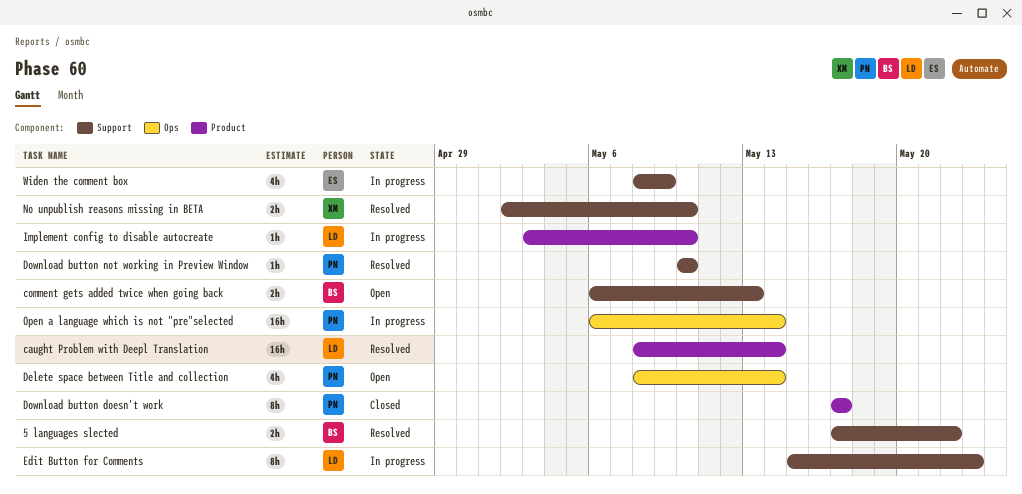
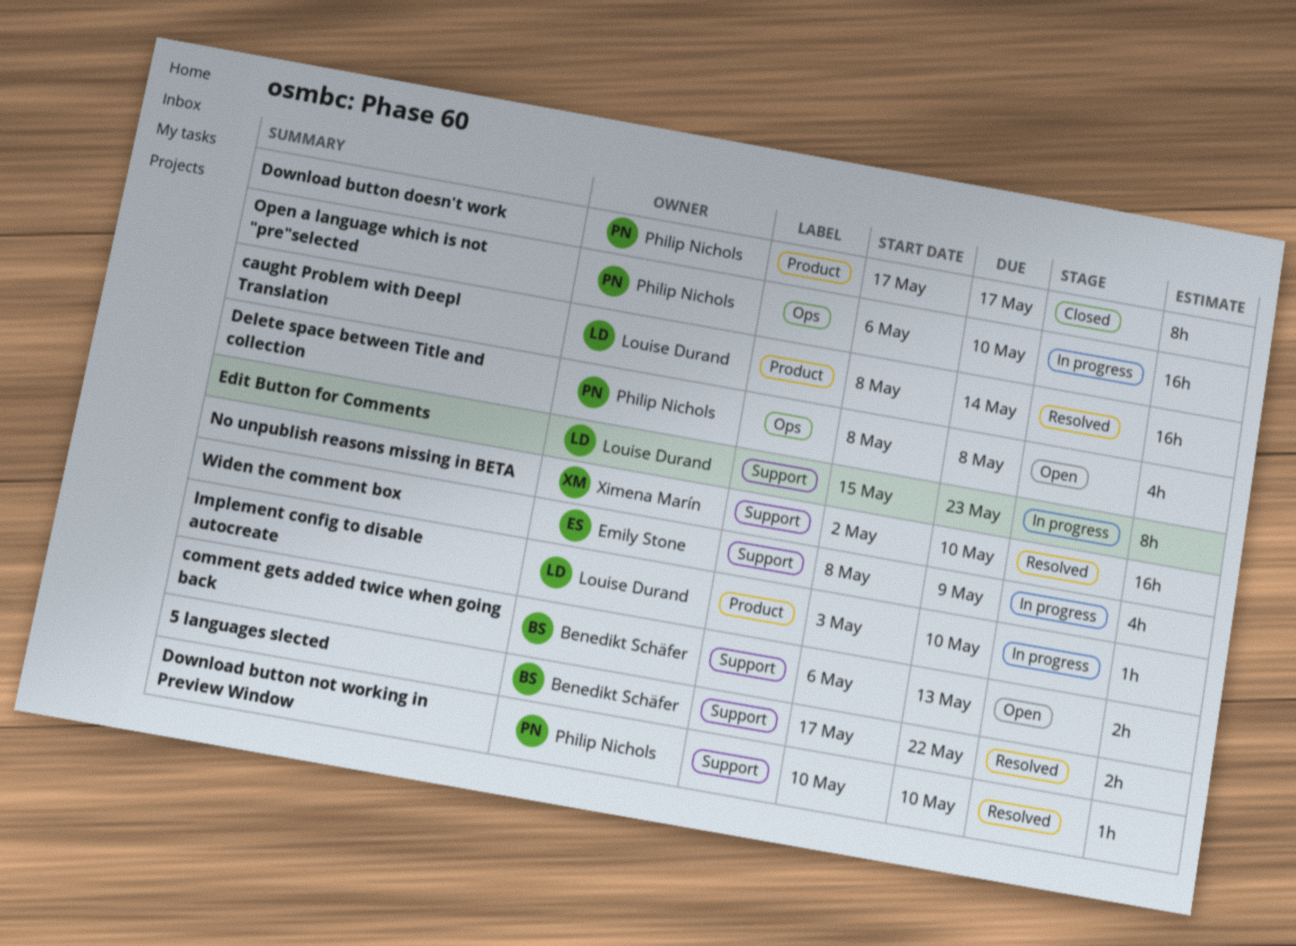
Delete space between Title and collection, due: May 14 -> May 8
No unpublish reasons missing in BETA, estimate: 2h -> 16h
Open a language which is not "pre"selected, due: May 14 -> May 10

